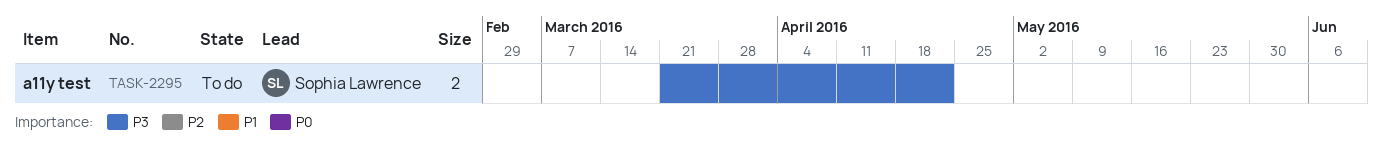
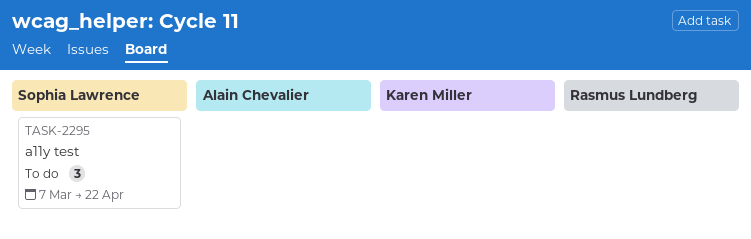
TASK-2295, estimate: 2 -> 3
TASK-2295, start: Mar 21 -> Mar 7

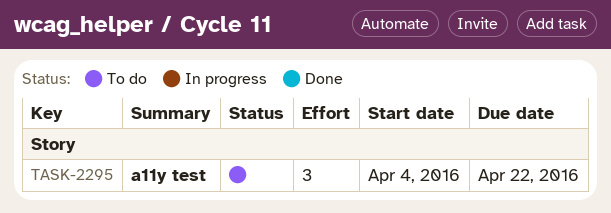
TASK-2295, start: Mar 7 -> Apr 4

